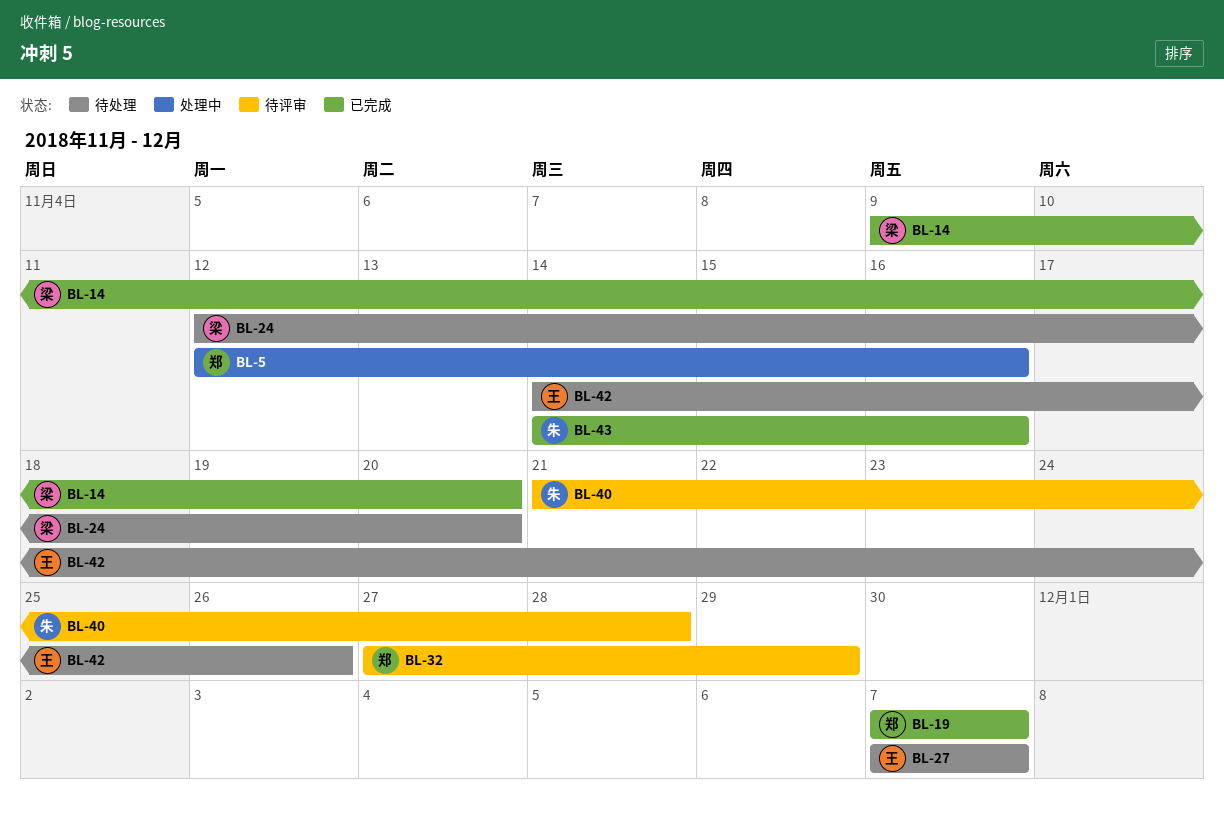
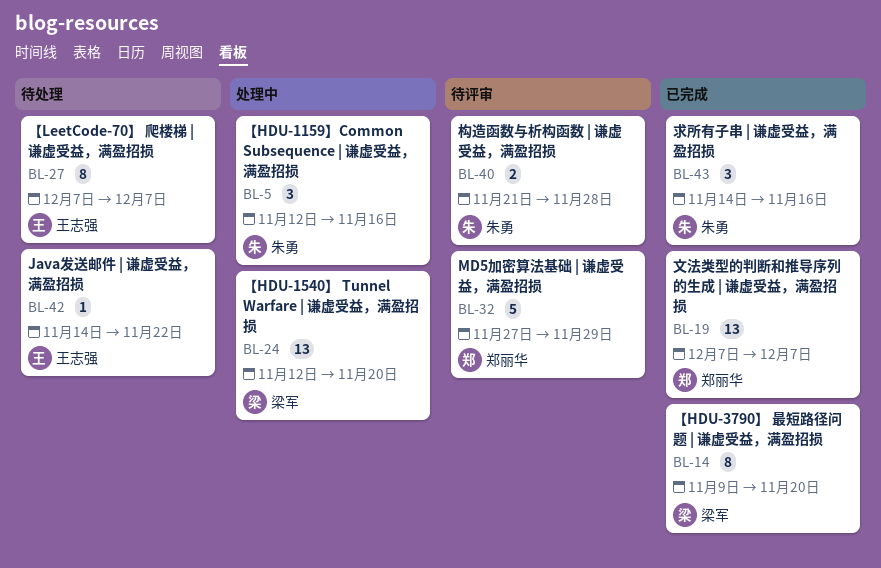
BL-5, owner: 郑丽华 -> 朱勇
BL-24, status: 待处理 -> 处理中
BL-42, due: Nov 26 -> Nov 22

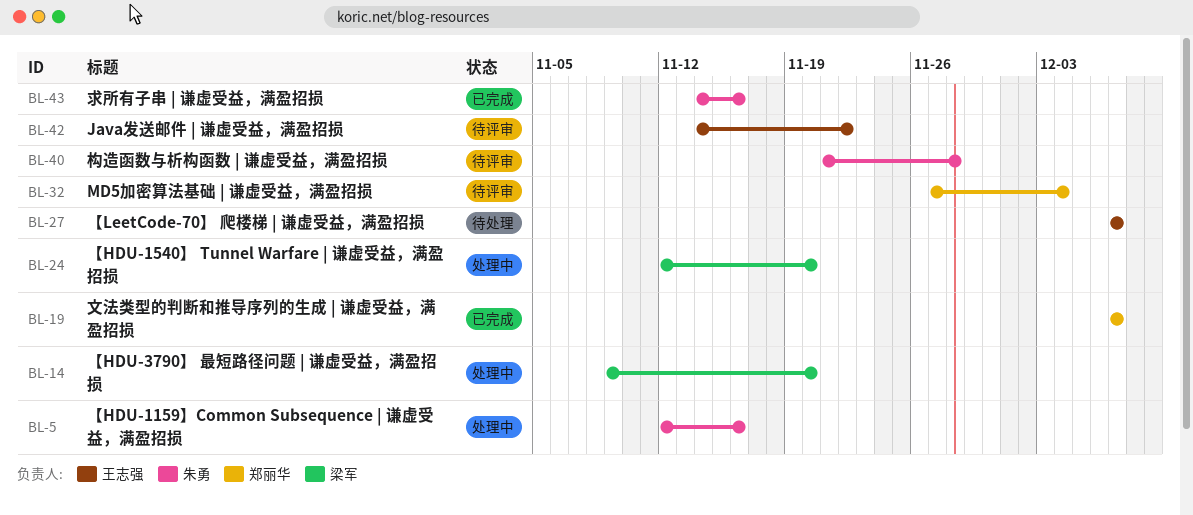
BL-14, status: 已完成 -> 处理中
BL-32, due: Nov 29 -> Dec 4
BL-42, status: 待处理 -> 待评审

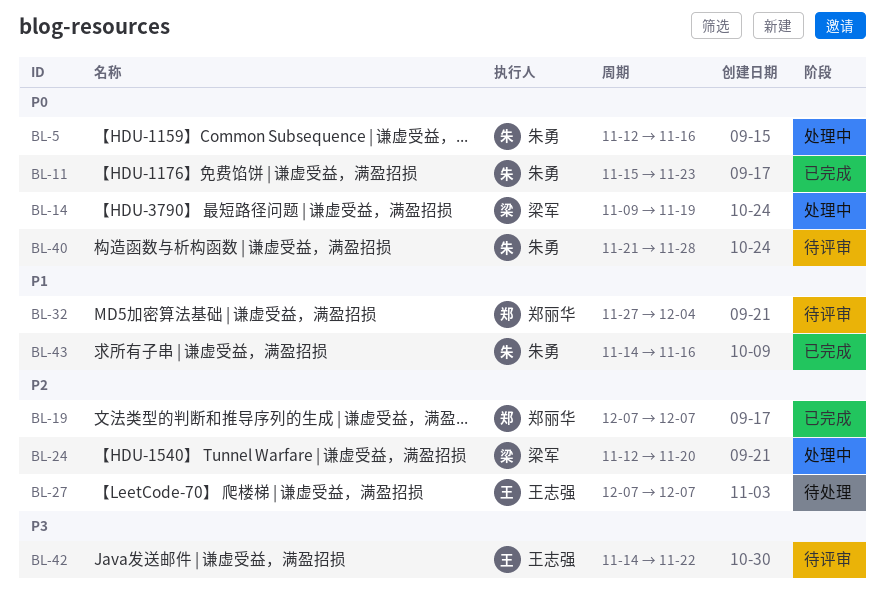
BL-11: none -> present
BL-14, due: Nov 20 -> Nov 19

